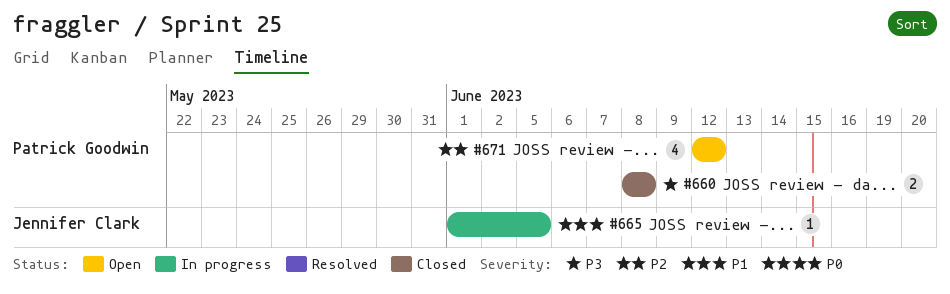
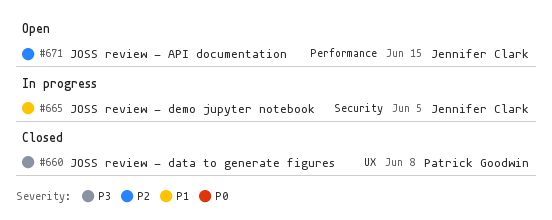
#671, owner: Patrick Goodwin -> Jennifer Clark
#671, due: Jun 12 -> Jun 15

